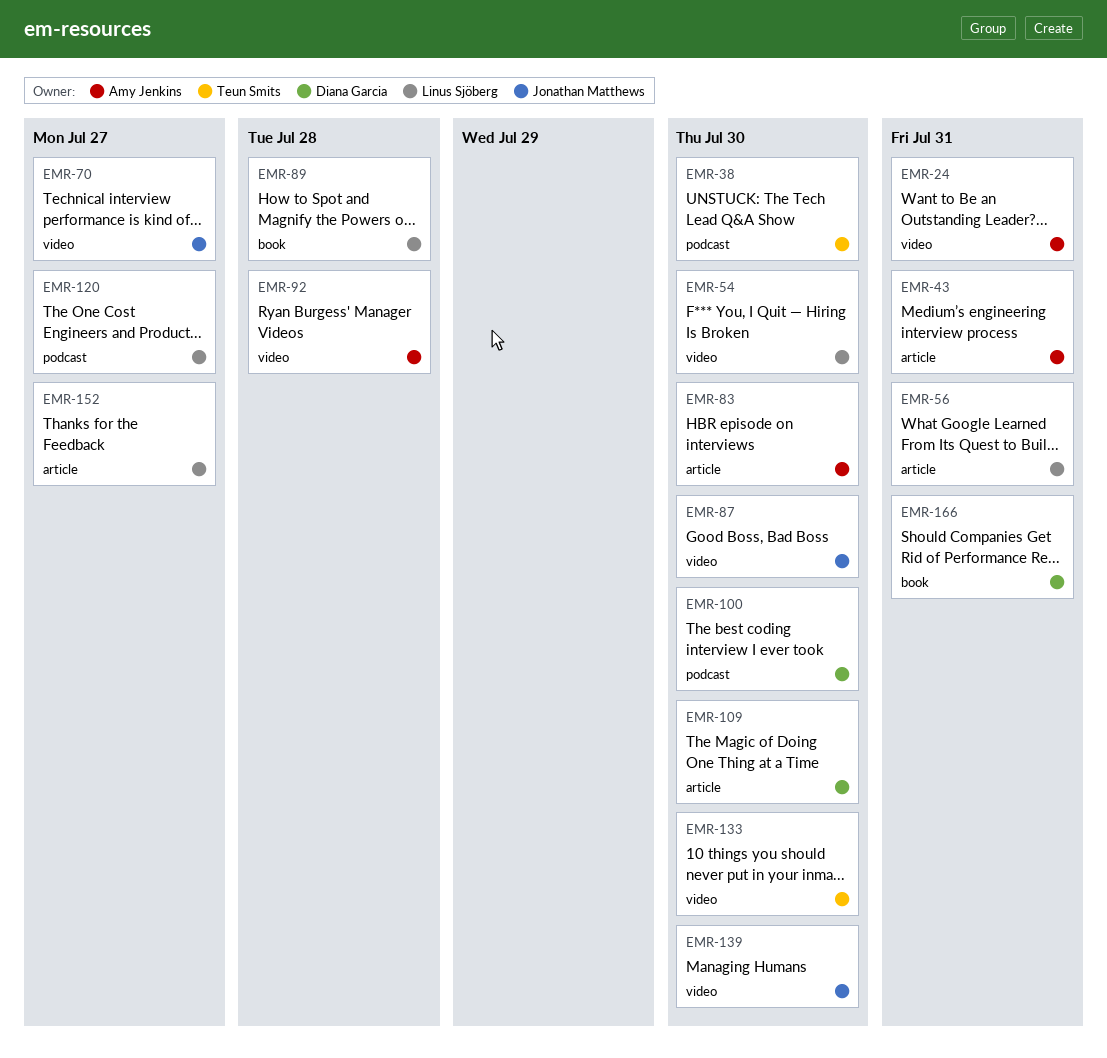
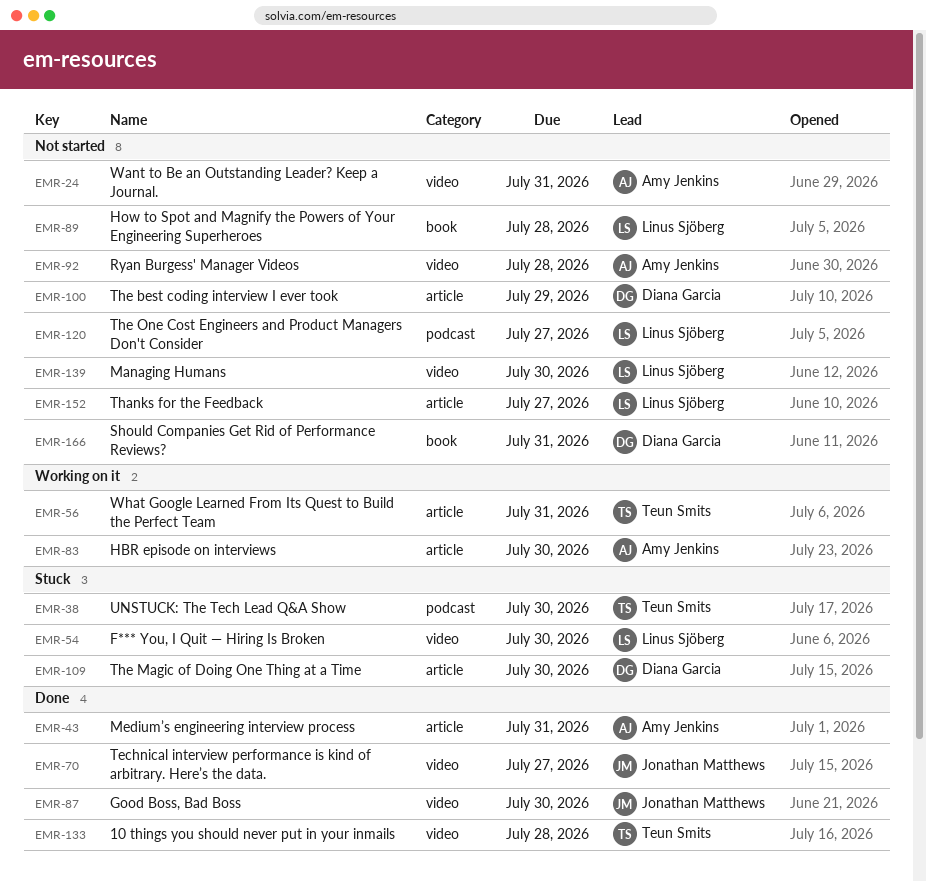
EMR-56, owner: Linus Sjöberg -> Teun Smits
EMR-100, label: podcast -> article
EMR-100, due: Jul 30 -> Jul 29
EMR-133, due: Jul 30 -> Jul 28
EMR-139, owner: Jonathan Matthews -> Linus Sjöberg

